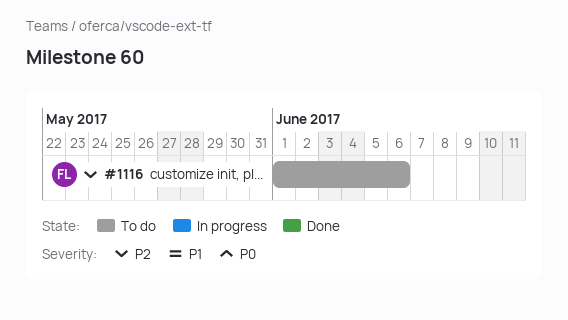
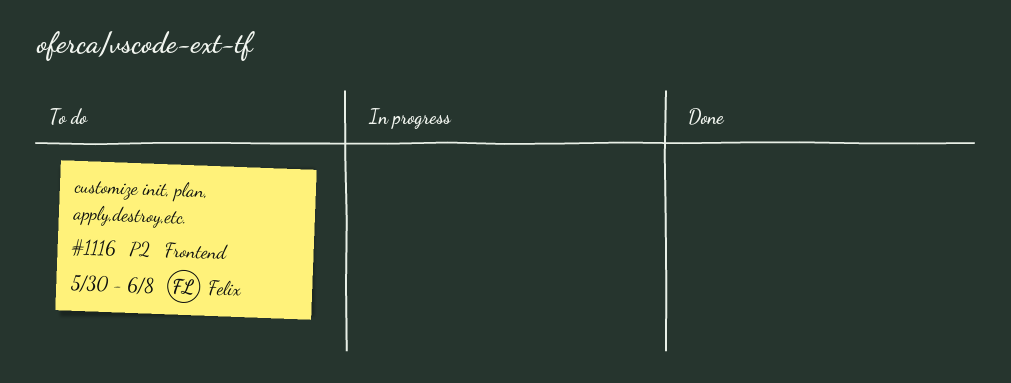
#1116, start: Jun 1 -> May 30
#1116, due: Jun 6 -> Jun 8

